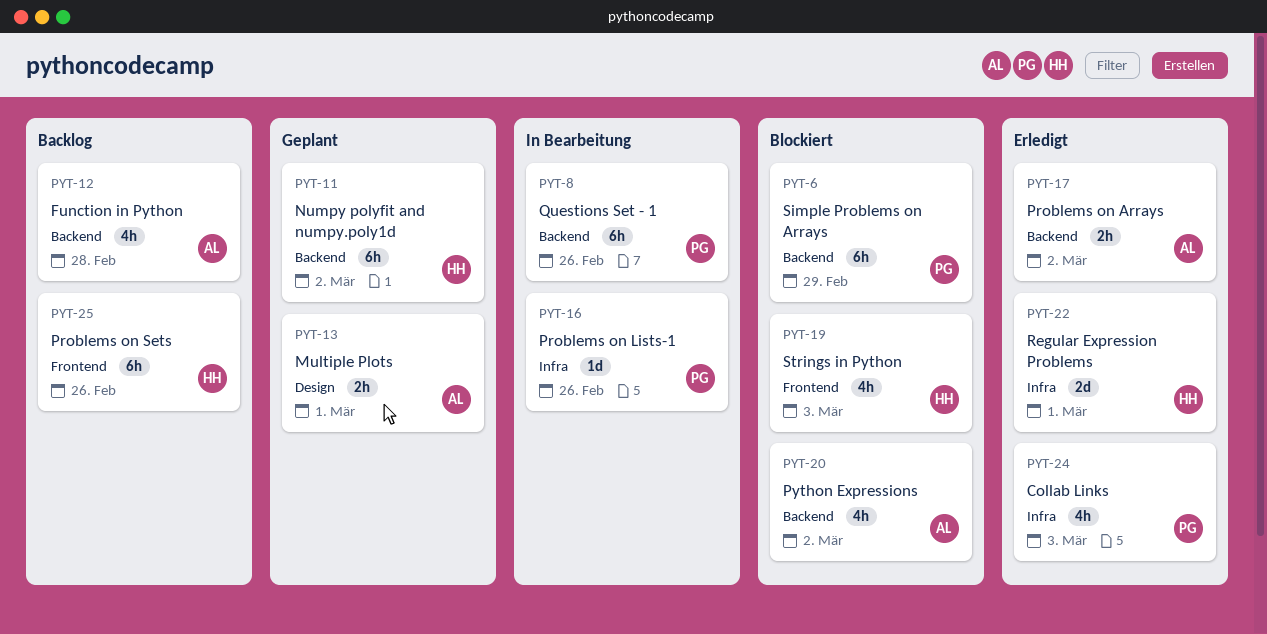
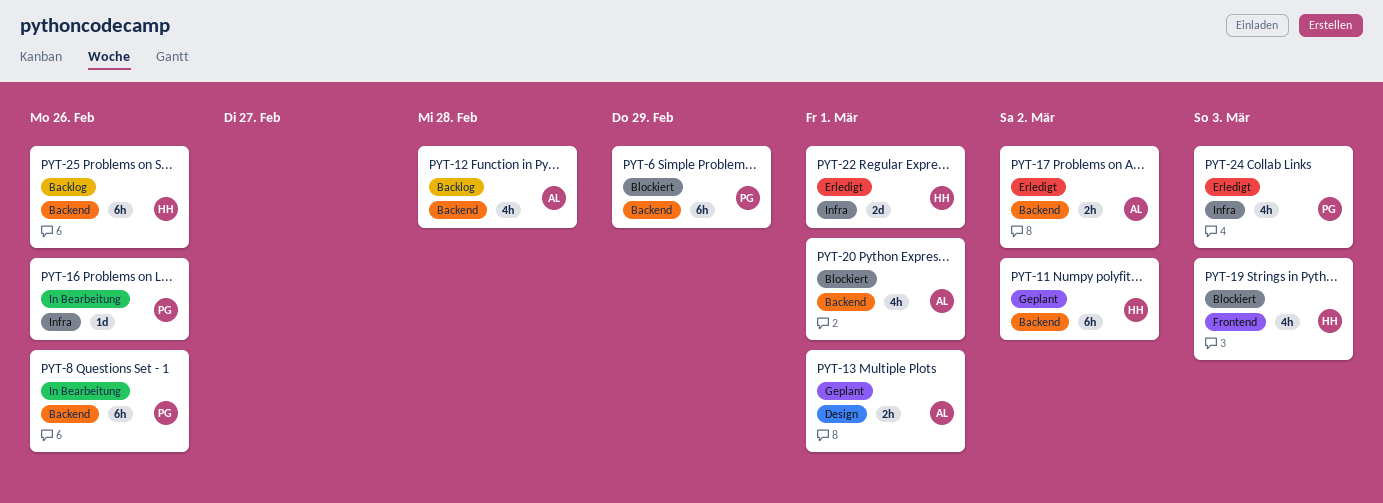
PYT-20, due: Mar 2 -> Mar 1
PYT-25, label: Frontend -> Backend

